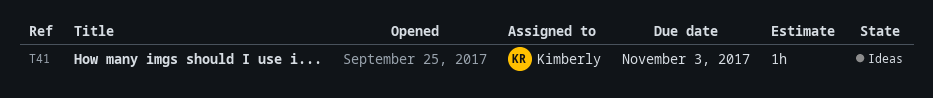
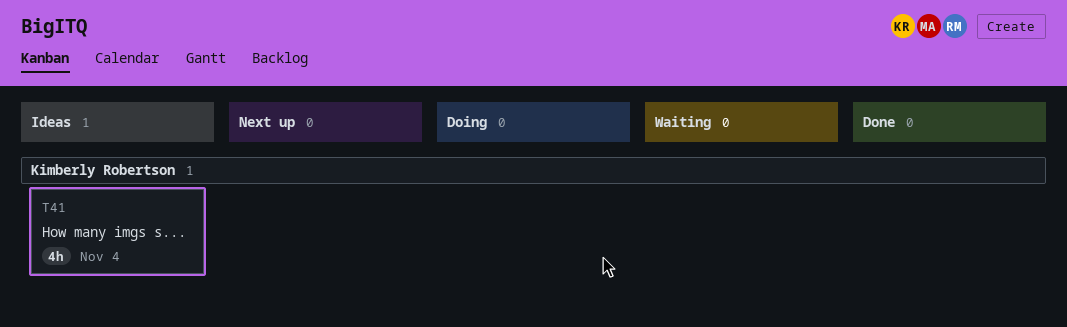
T41, estimate: 1h -> 4h
T41, due: Nov 3 -> Nov 4

